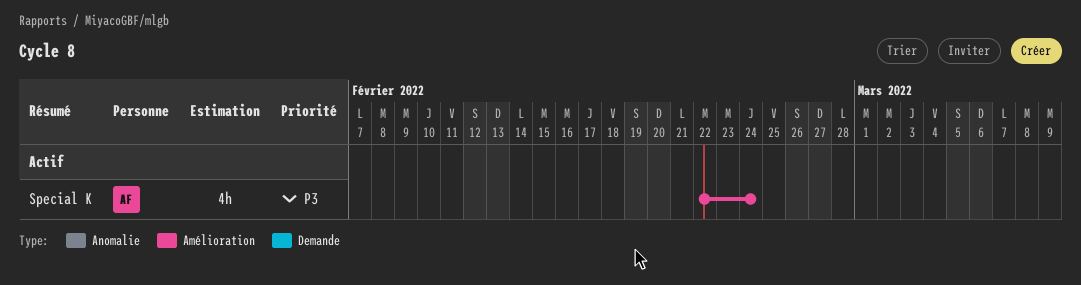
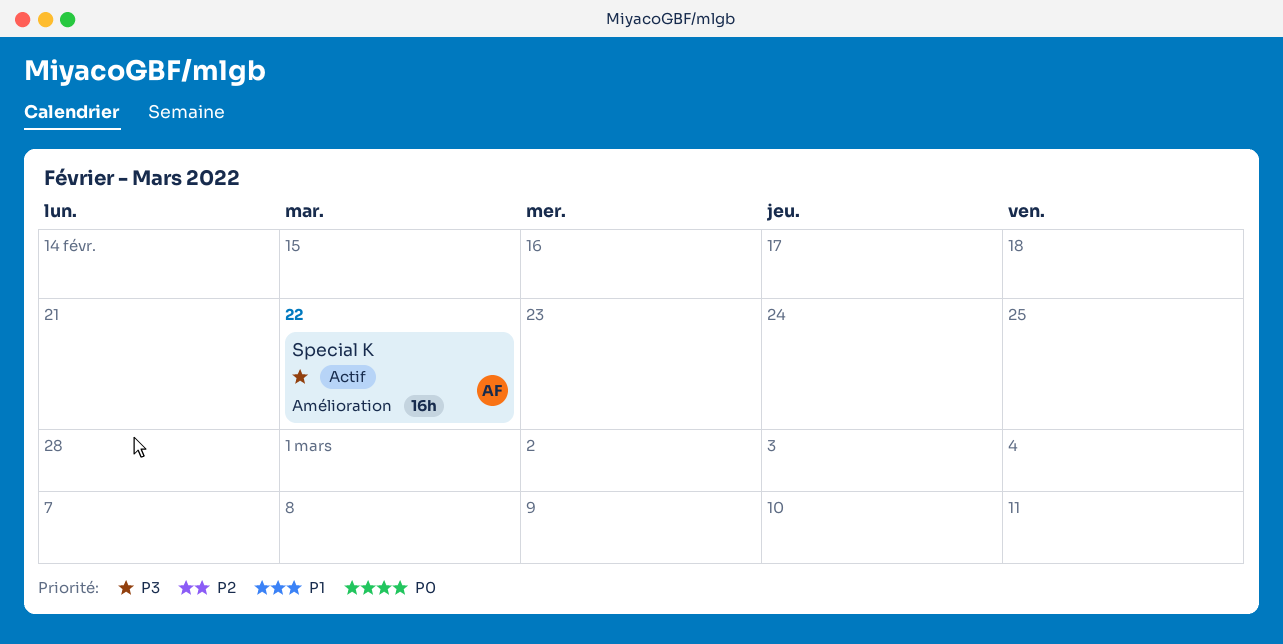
Special K, estimate: 4h -> 16h
Special K, due: Feb 24 -> Feb 22

